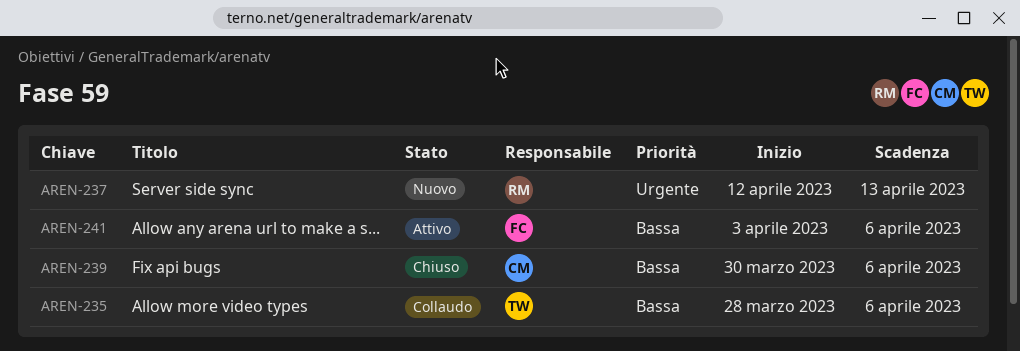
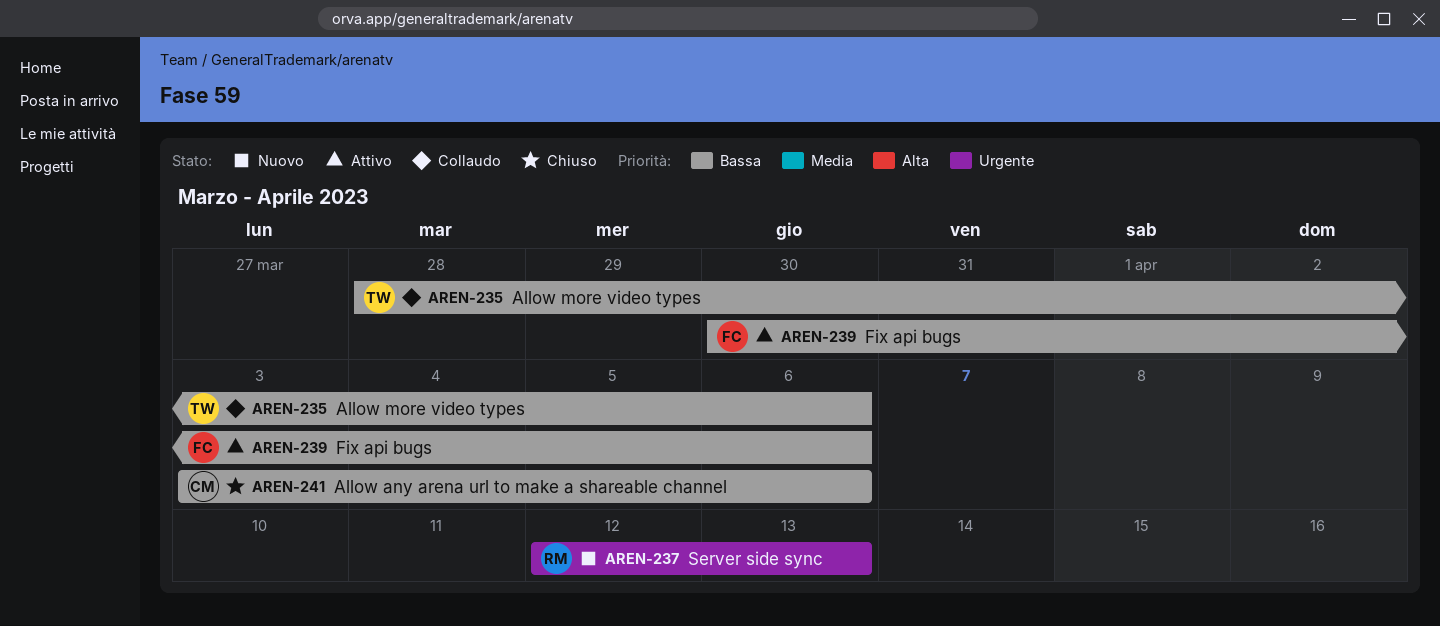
AREN-239, status: Chiuso -> Attivo
AREN-239, owner: CM -> FC
AREN-241, status: Attivo -> Chiuso
AREN-241, owner: FC -> CM

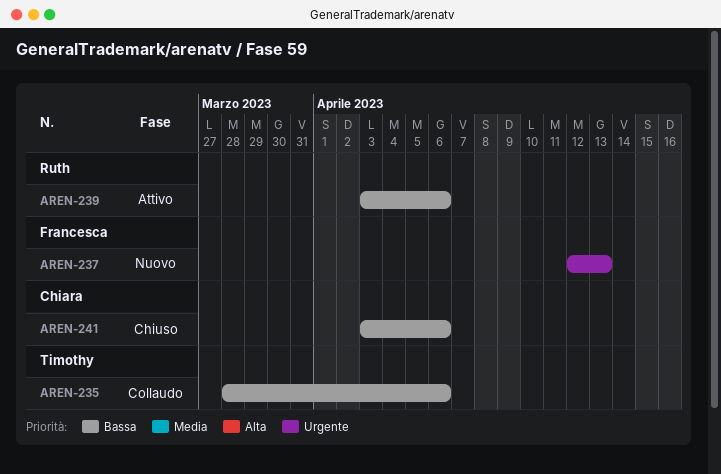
AREN-237, owner: Ruth -> Francesca
AREN-239, owner: Francesca -> Ruth
AREN-239, start: Mar 30 -> Apr 3

